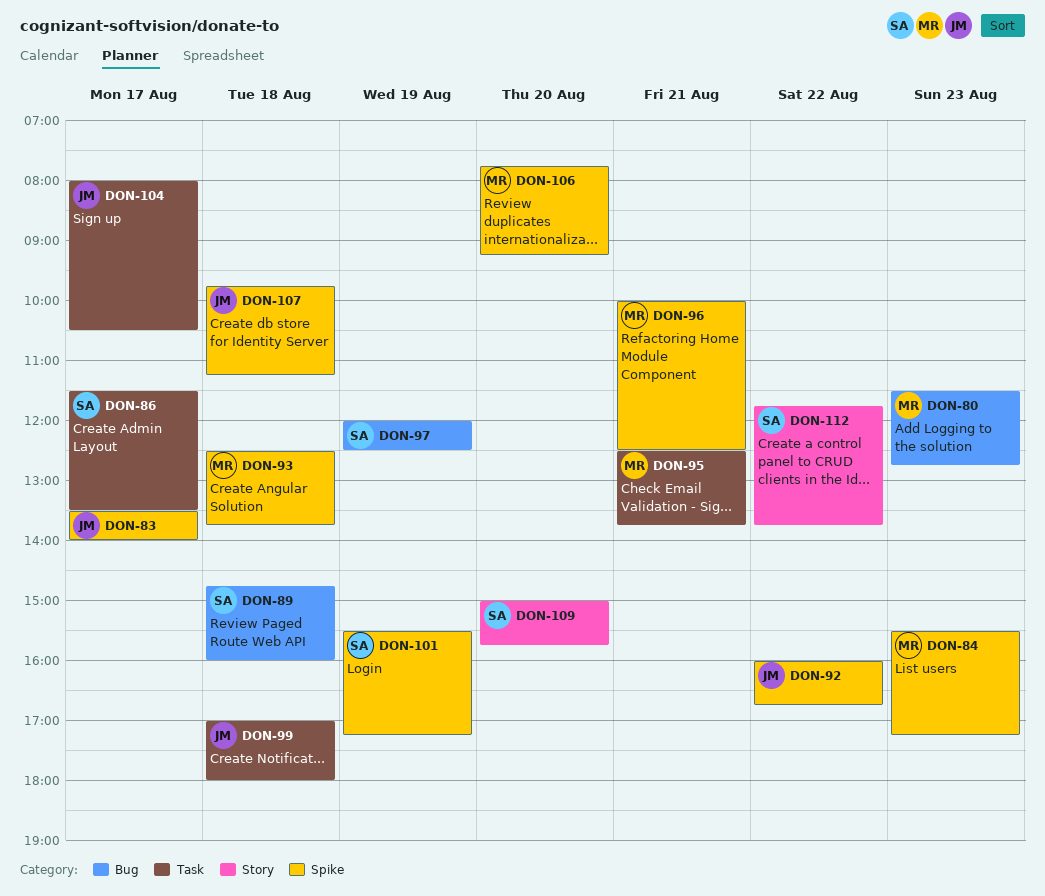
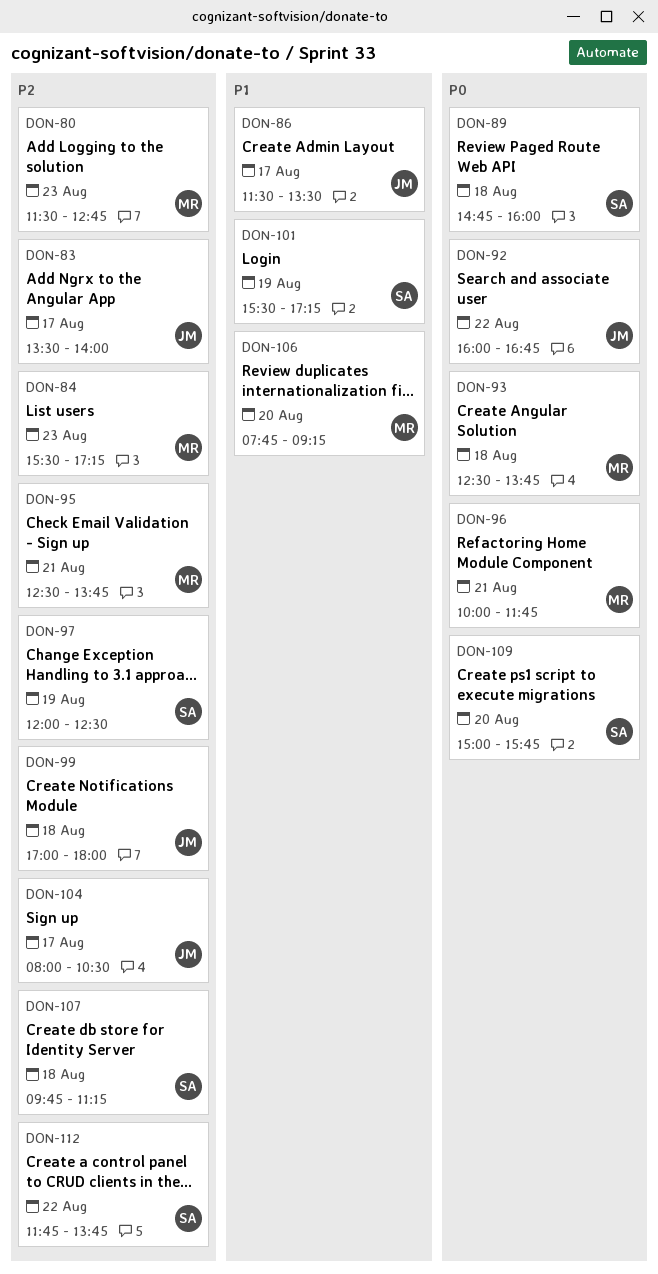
DON-86, owner: SA -> JM
DON-96, ends: 12:30 -> 11:45
DON-107, owner: JM -> SA

